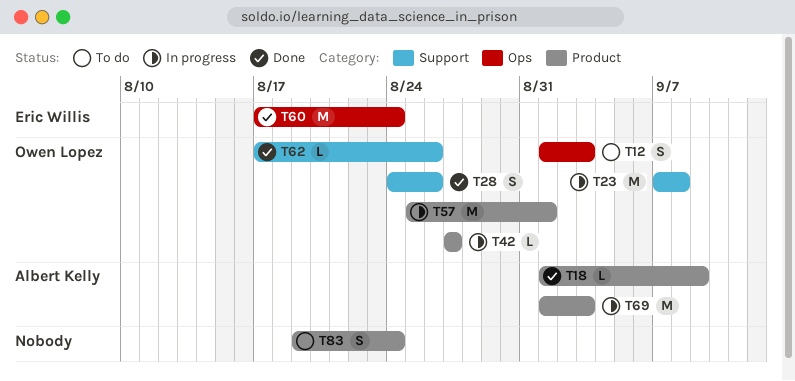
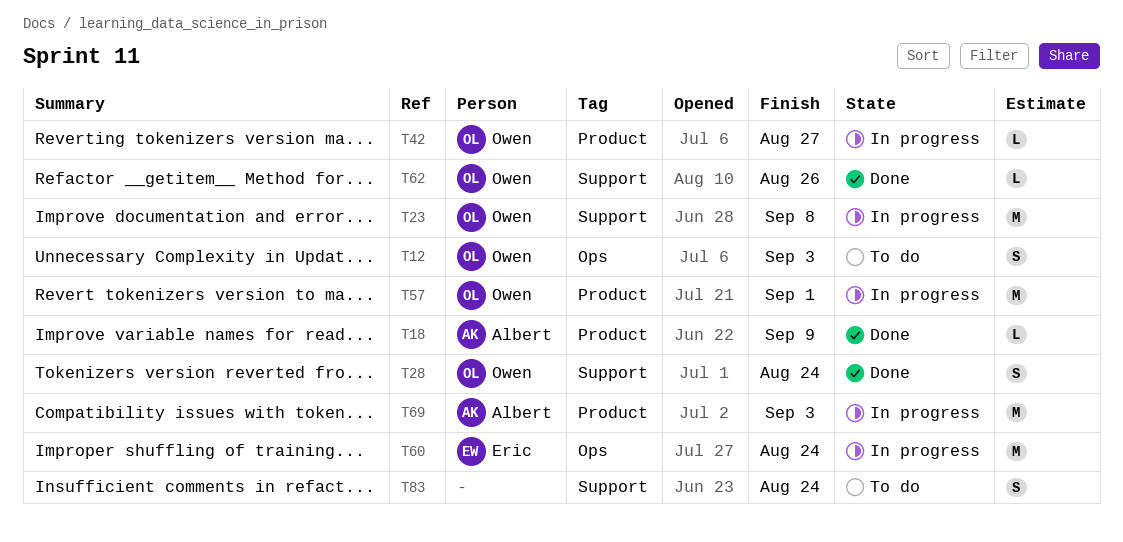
T28, due: Aug 26 -> Aug 24
T60, status: Done -> In progress
T83, label: Product -> Support

